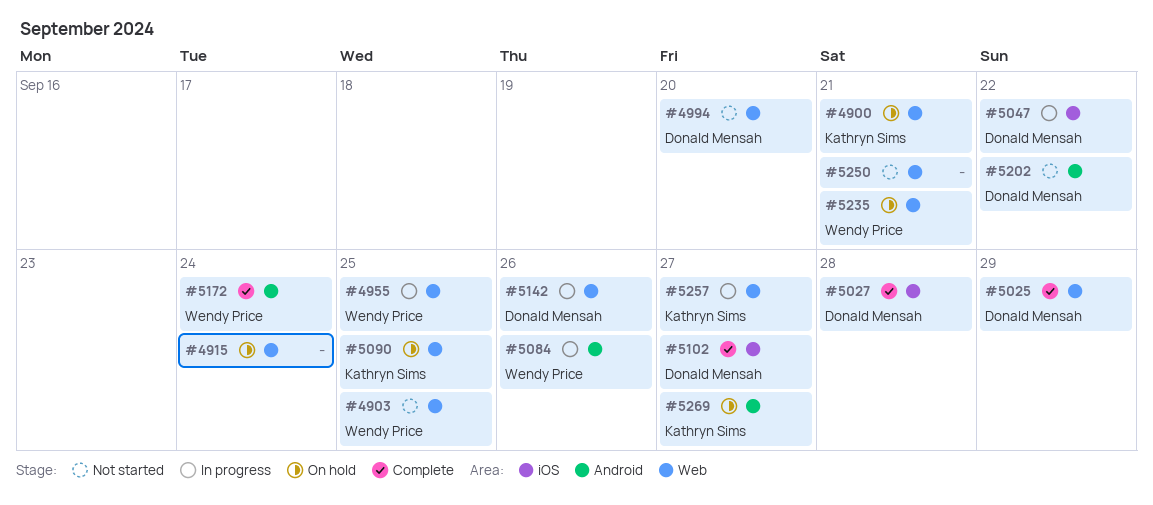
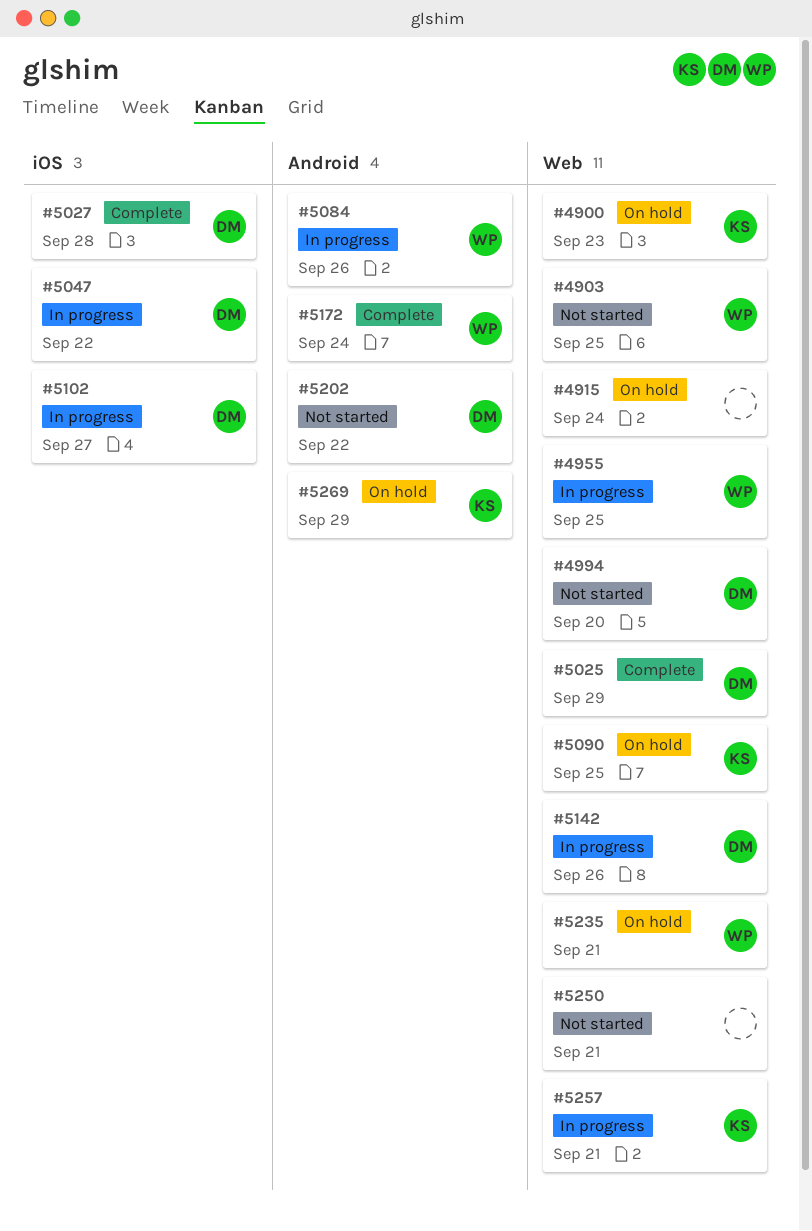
#4900, due: Sep 21 -> Sep 23
#5102, status: Complete -> In progress
#5257, due: Sep 27 -> Sep 21
#5269, due: Sep 27 -> Sep 29

